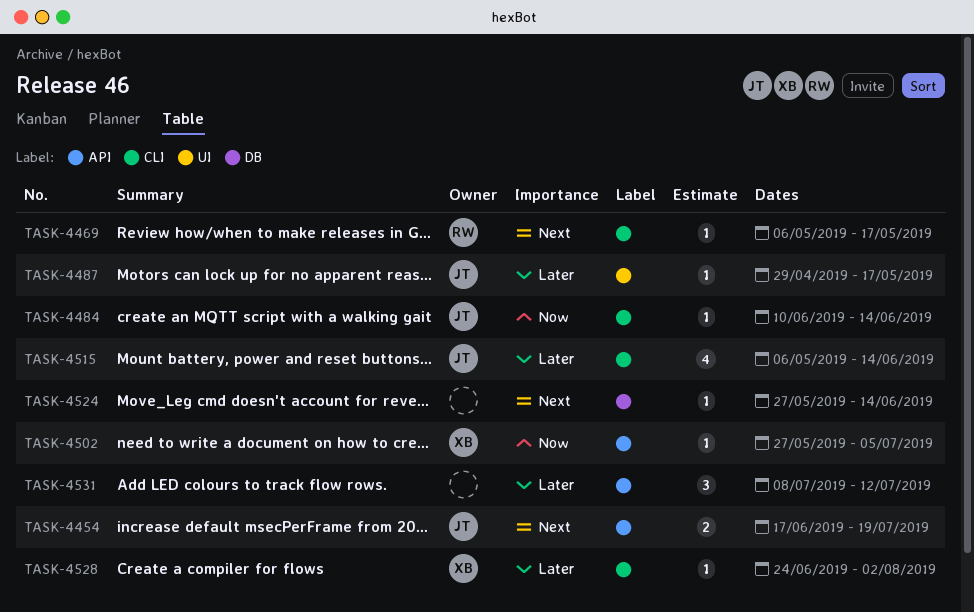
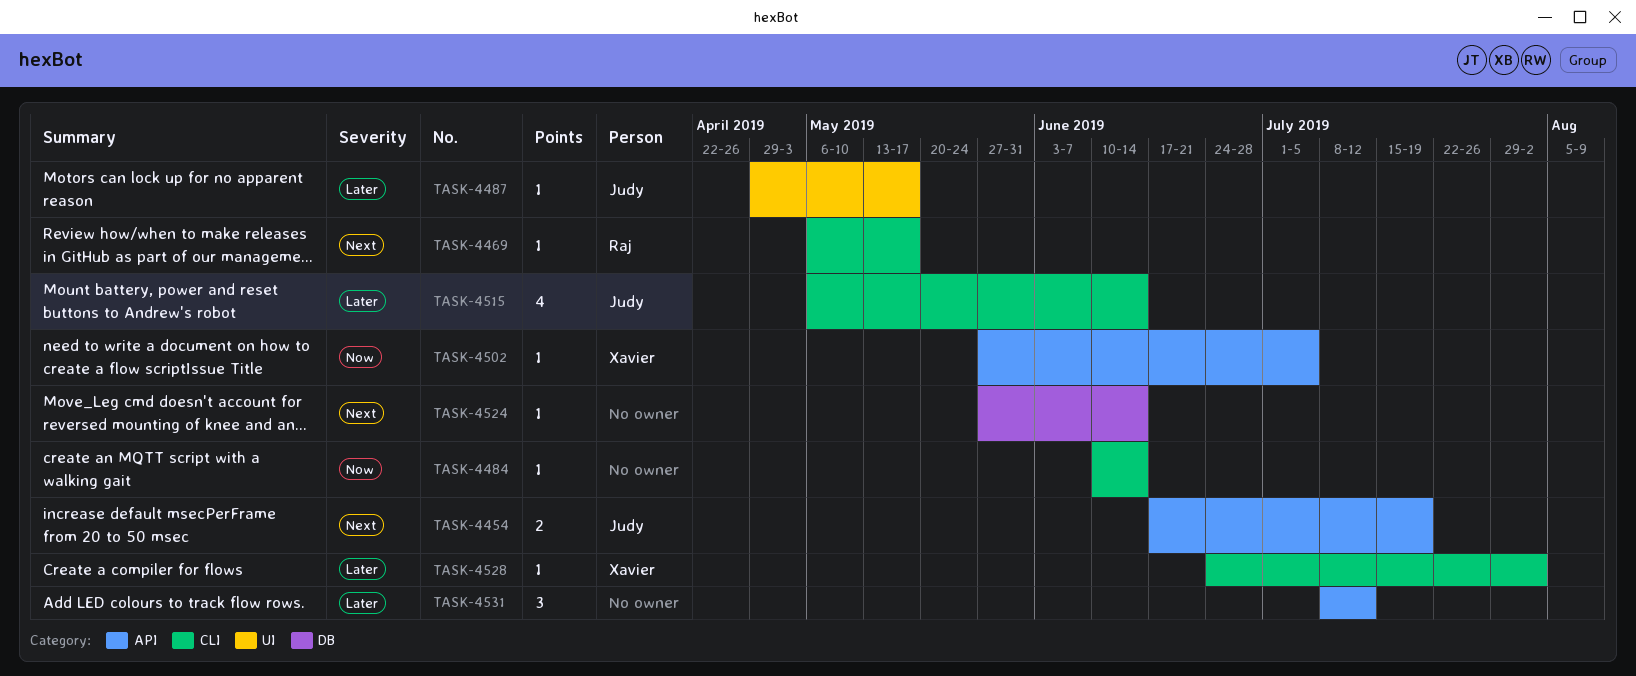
TASK-4484, owner: Judy -> none

